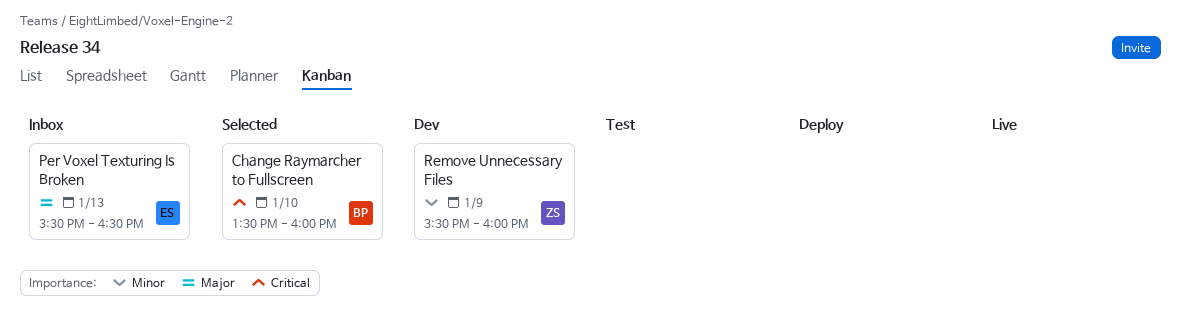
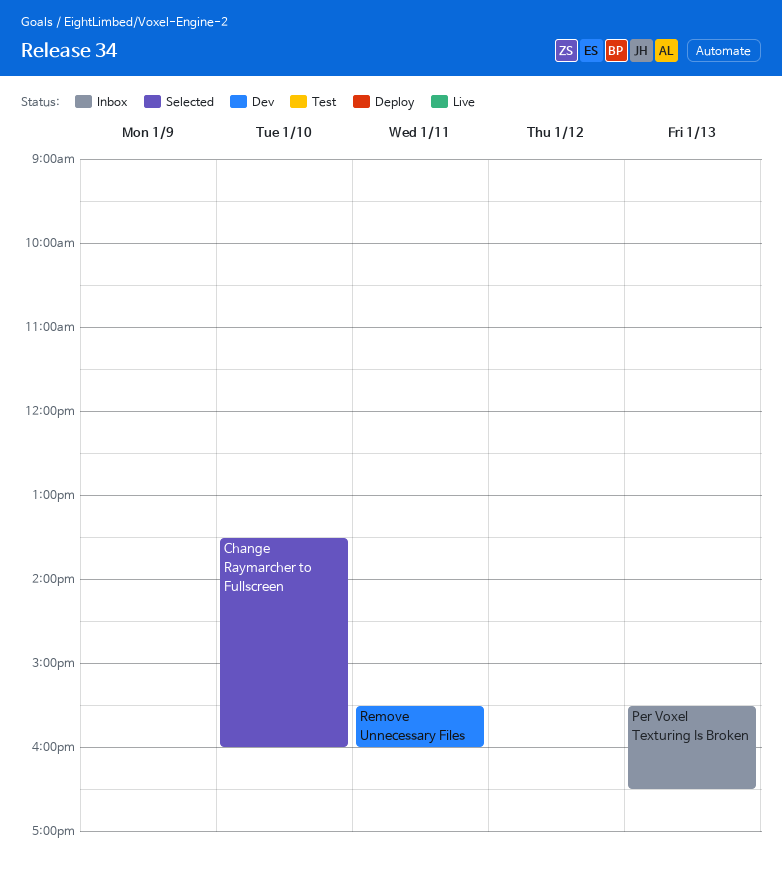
Remove Unnecessary Files, day: Jan 9 -> Jan 11

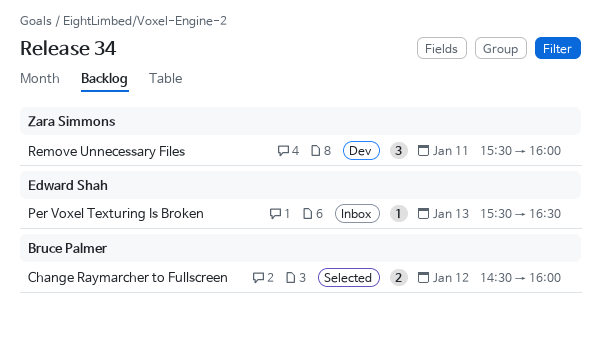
Change Raymarcher to Fullscreen, day: Jan 10 -> Jan 12
Change Raymarcher to Fullscreen, begins: 13:30 -> 14:30

